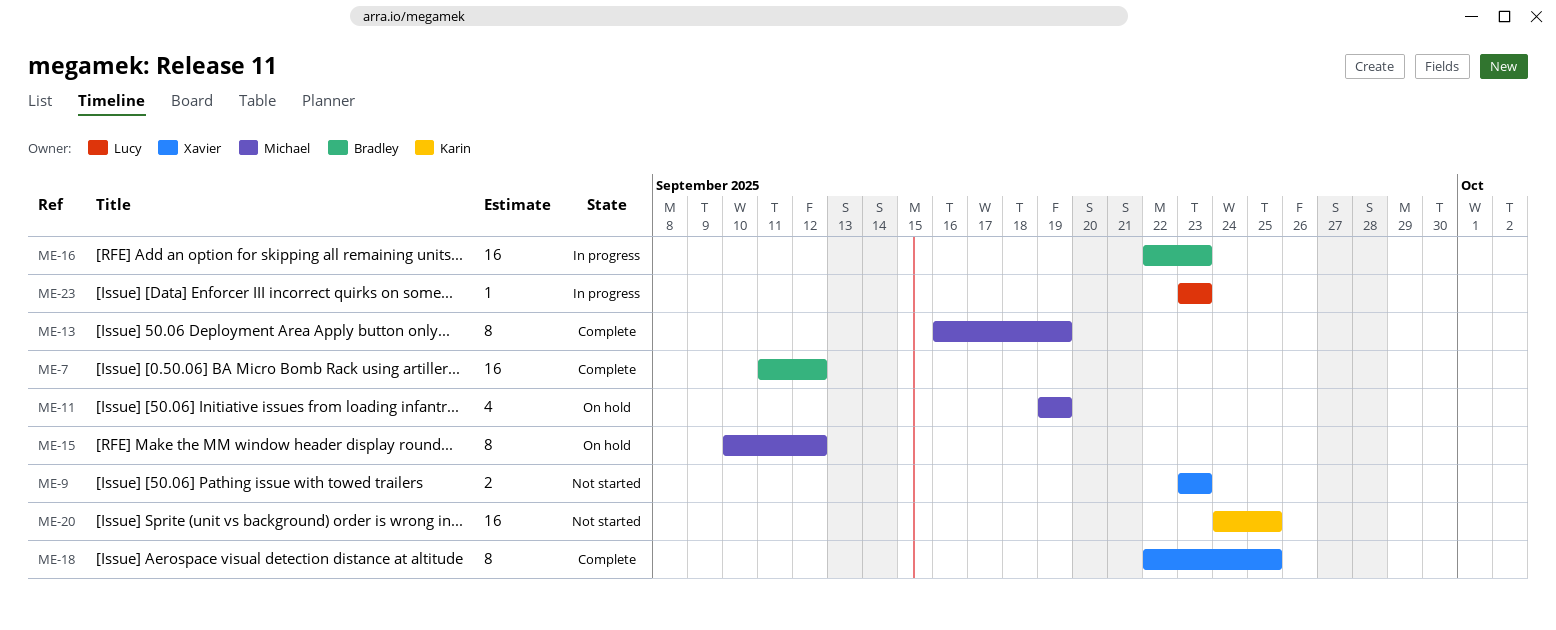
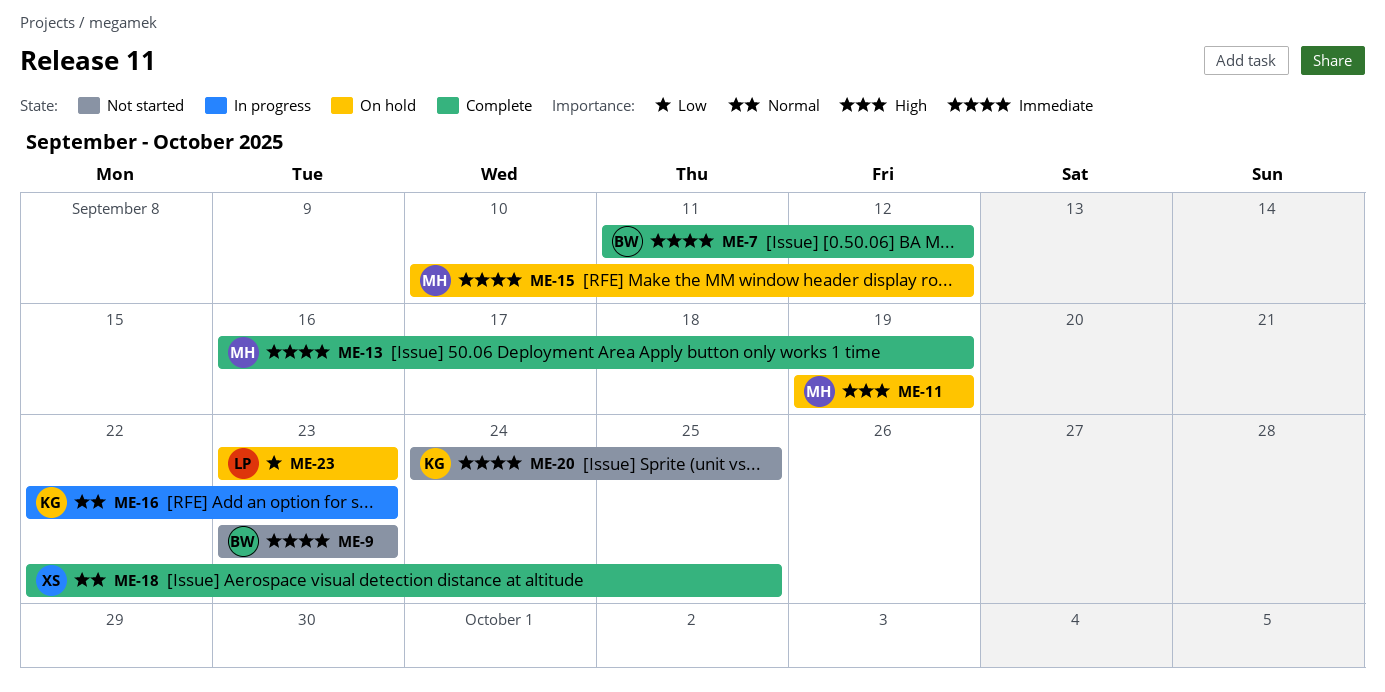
ME-9, owner: Xavier -> Bradley
ME-16, owner: Bradley -> Karin
ME-23, status: In progress -> On hold

